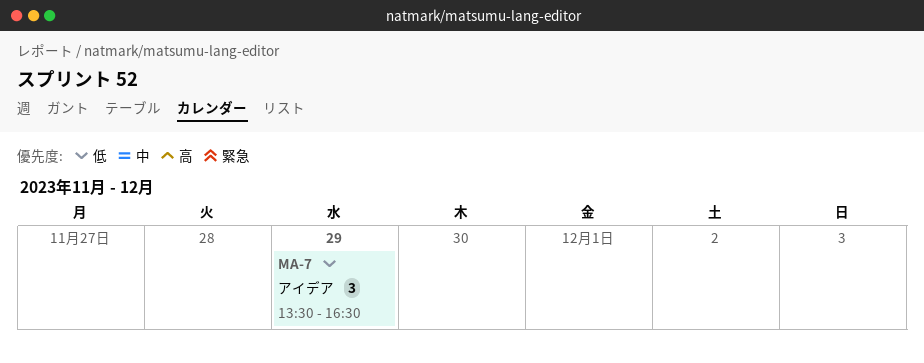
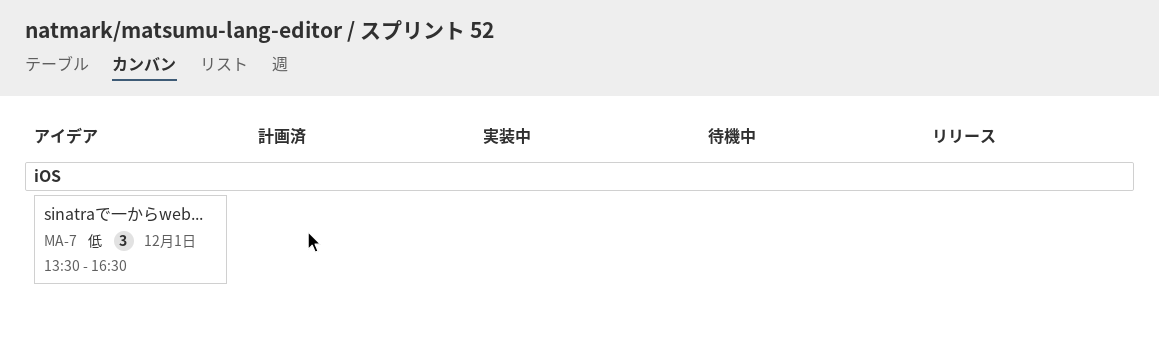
MA-7, day: Nov 29 -> Dec 1

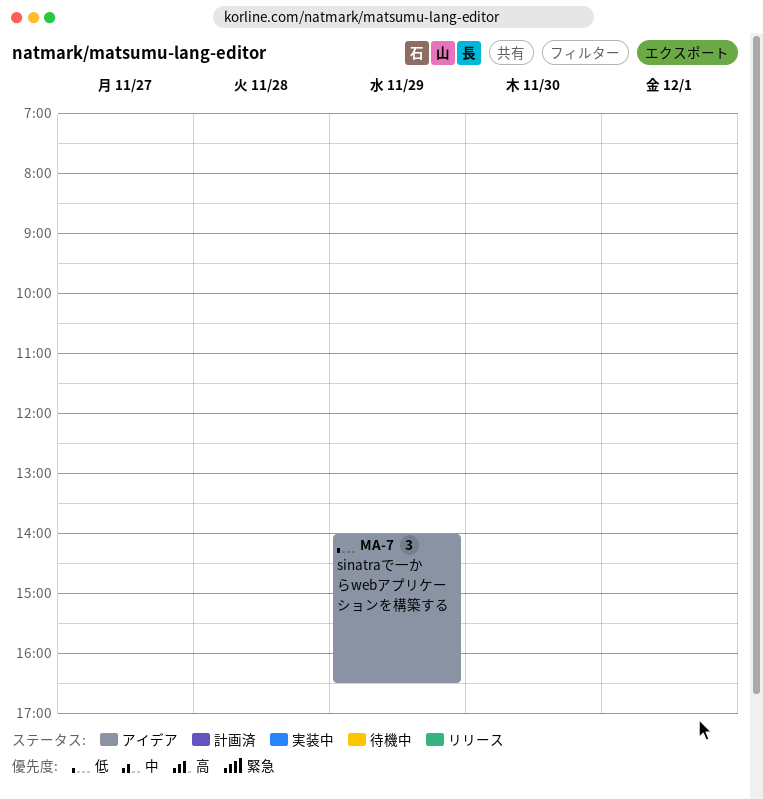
MA-7, day: Dec 1 -> Nov 29
MA-7, begins: 13:30 -> 14:00

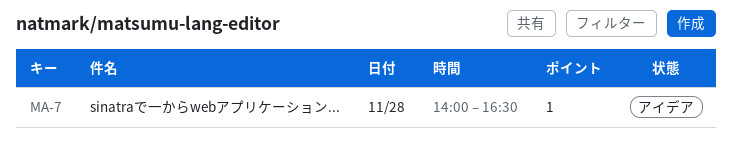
MA-7, estimate: 3 -> 1
MA-7, day: Nov 29 -> Nov 28

